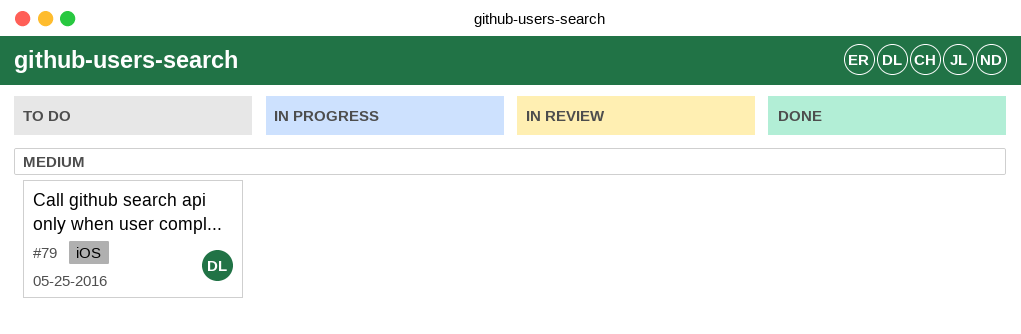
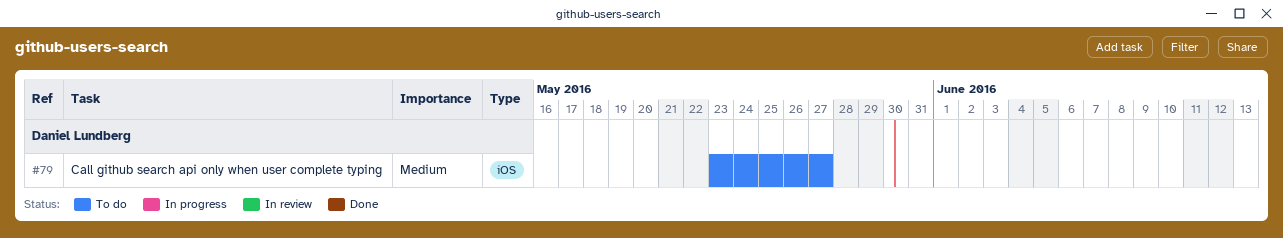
#79, due: May 25 -> May 27

